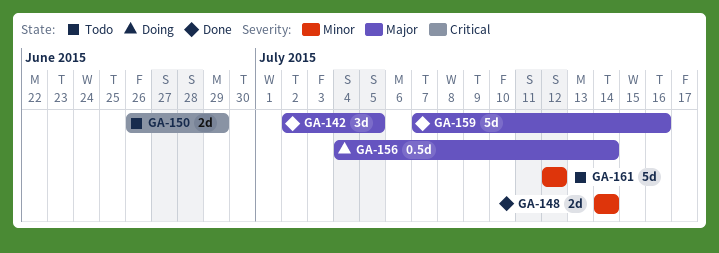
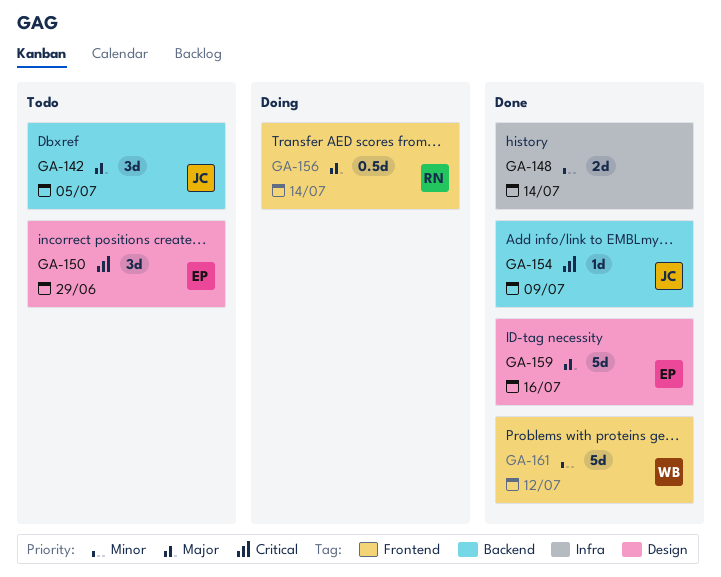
GA-142, status: Done -> Todo
GA-150, estimate: 2d -> 3d
GA-154: none -> present
GA-161, status: Todo -> Done

